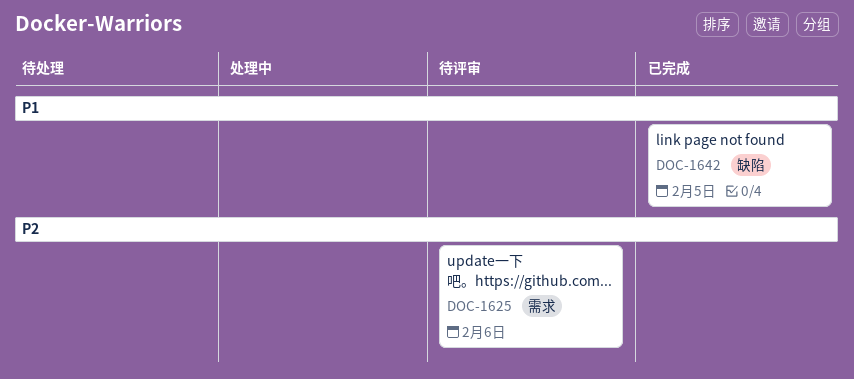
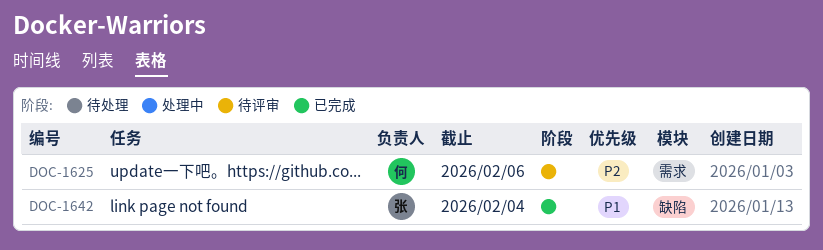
DOC-1642, due: Feb 5 -> Feb 4

